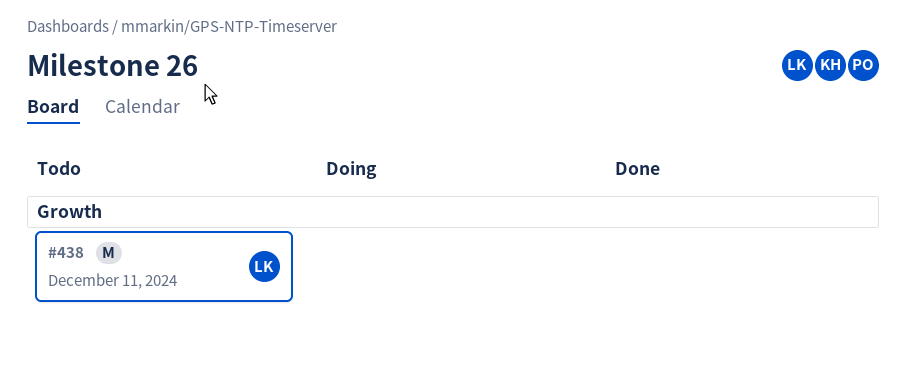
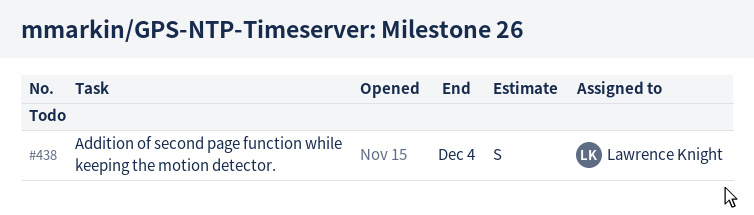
#438, estimate: M -> S
#438, due: Dec 11 -> Dec 4

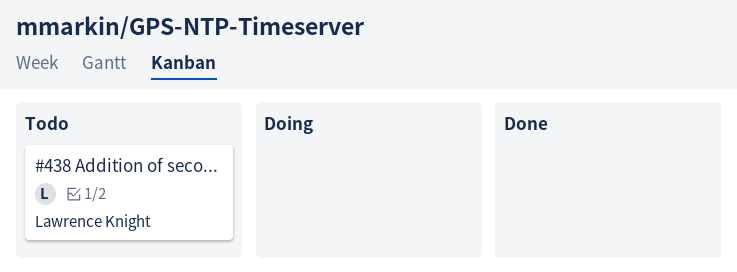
#438, estimate: S -> L

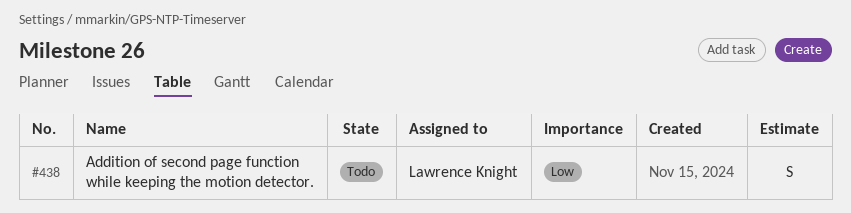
#438, estimate: L -> S

